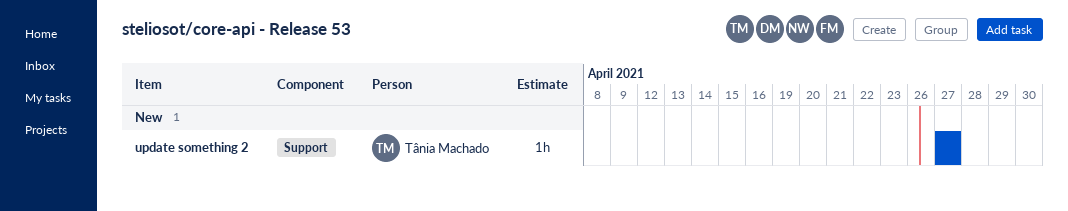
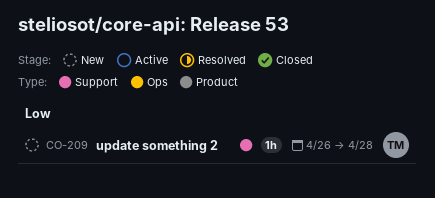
update something 2, start: Apr 27 -> Apr 26
update something 2, due: Apr 27 -> Apr 28

